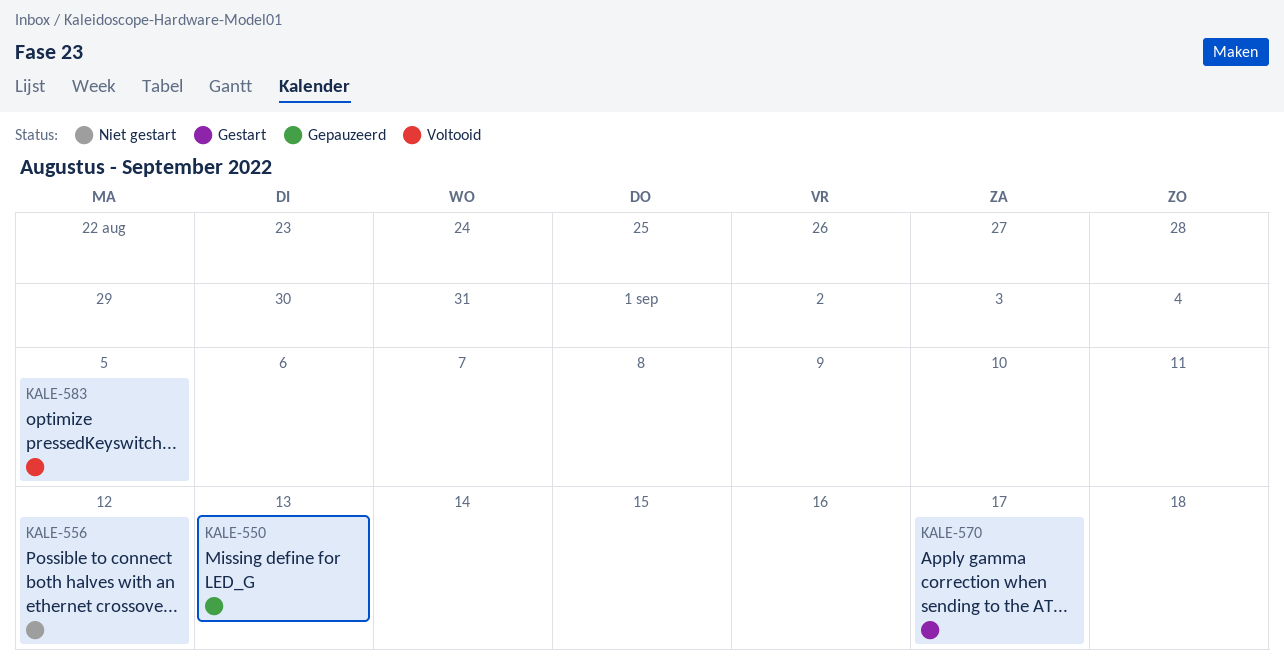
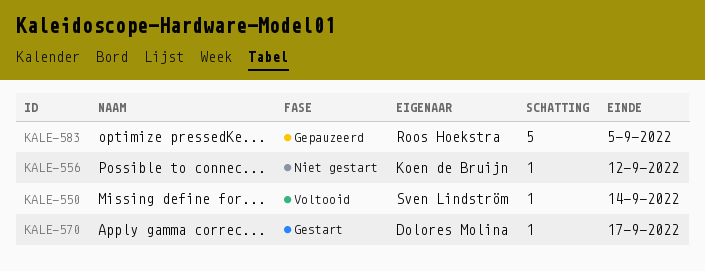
KALE-550, status: Gepauzeerd -> Voltooid
KALE-550, due: Sep 13 -> Sep 14
KALE-583, status: Voltooid -> Gepauzeerd

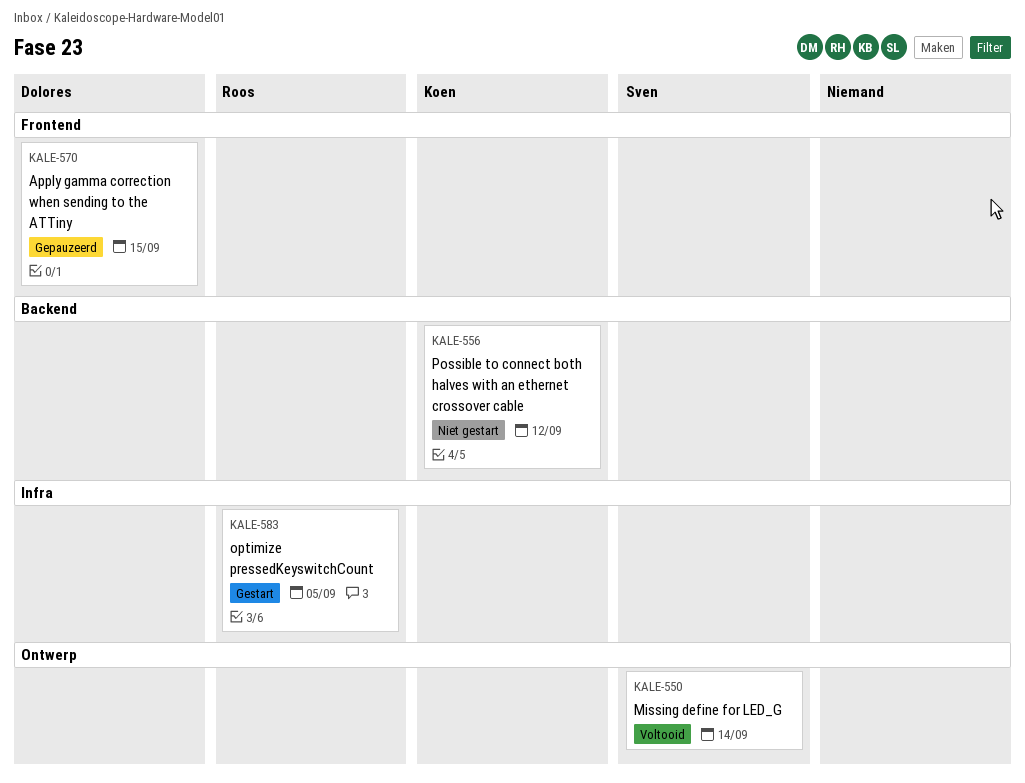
KALE-570, status: Gestart -> Gepauzeerd
KALE-570, due: Sep 17 -> Sep 15
KALE-583, status: Gepauzeerd -> Gestart

